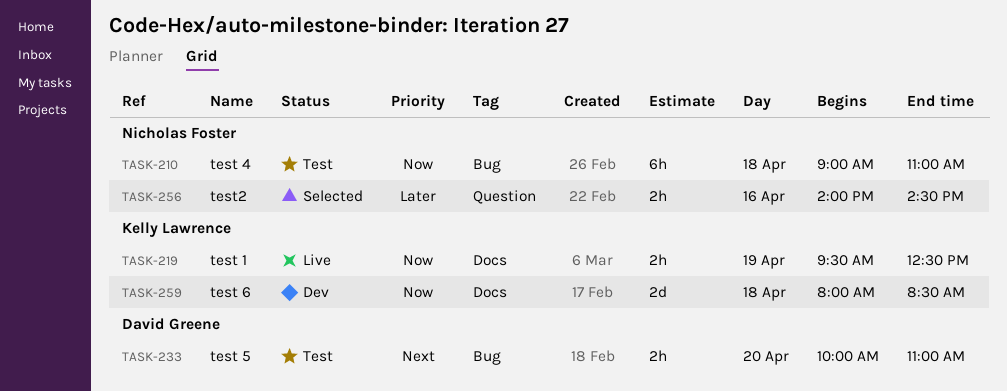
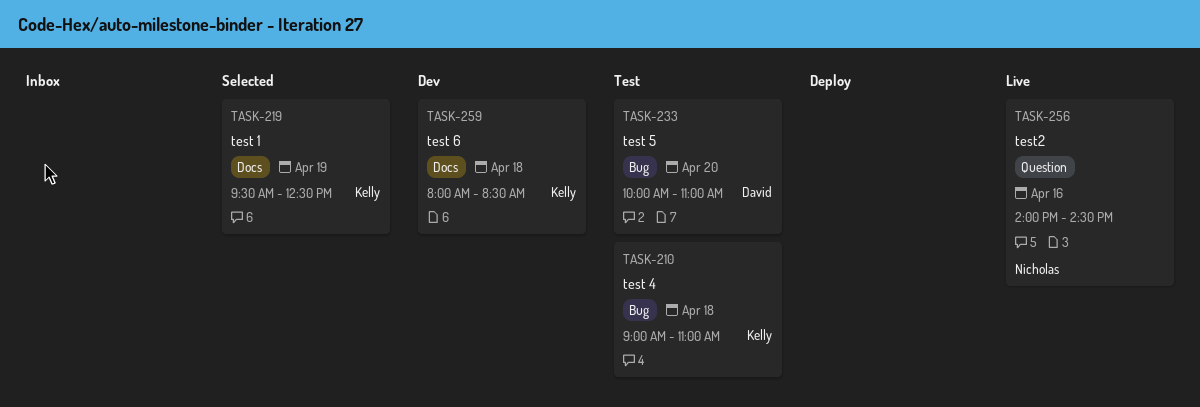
TASK-210, owner: Nicholas Foster -> Kelly Lawrence
TASK-219, status: Live -> Selected
TASK-256, status: Selected -> Live

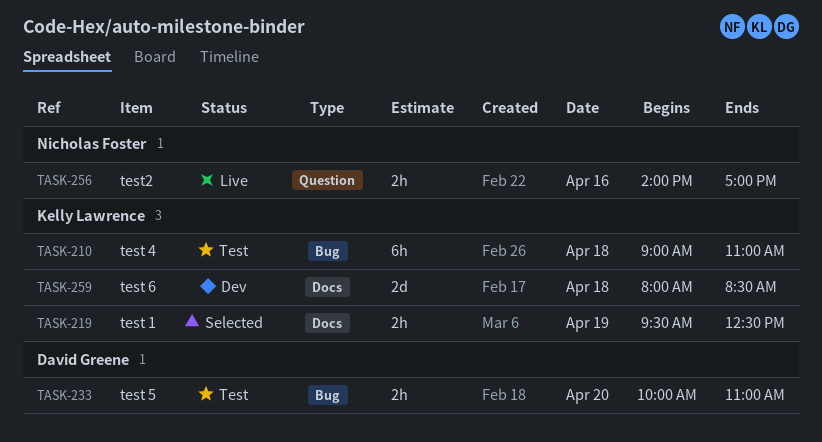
TASK-256, ends: 14:30 -> 17:00

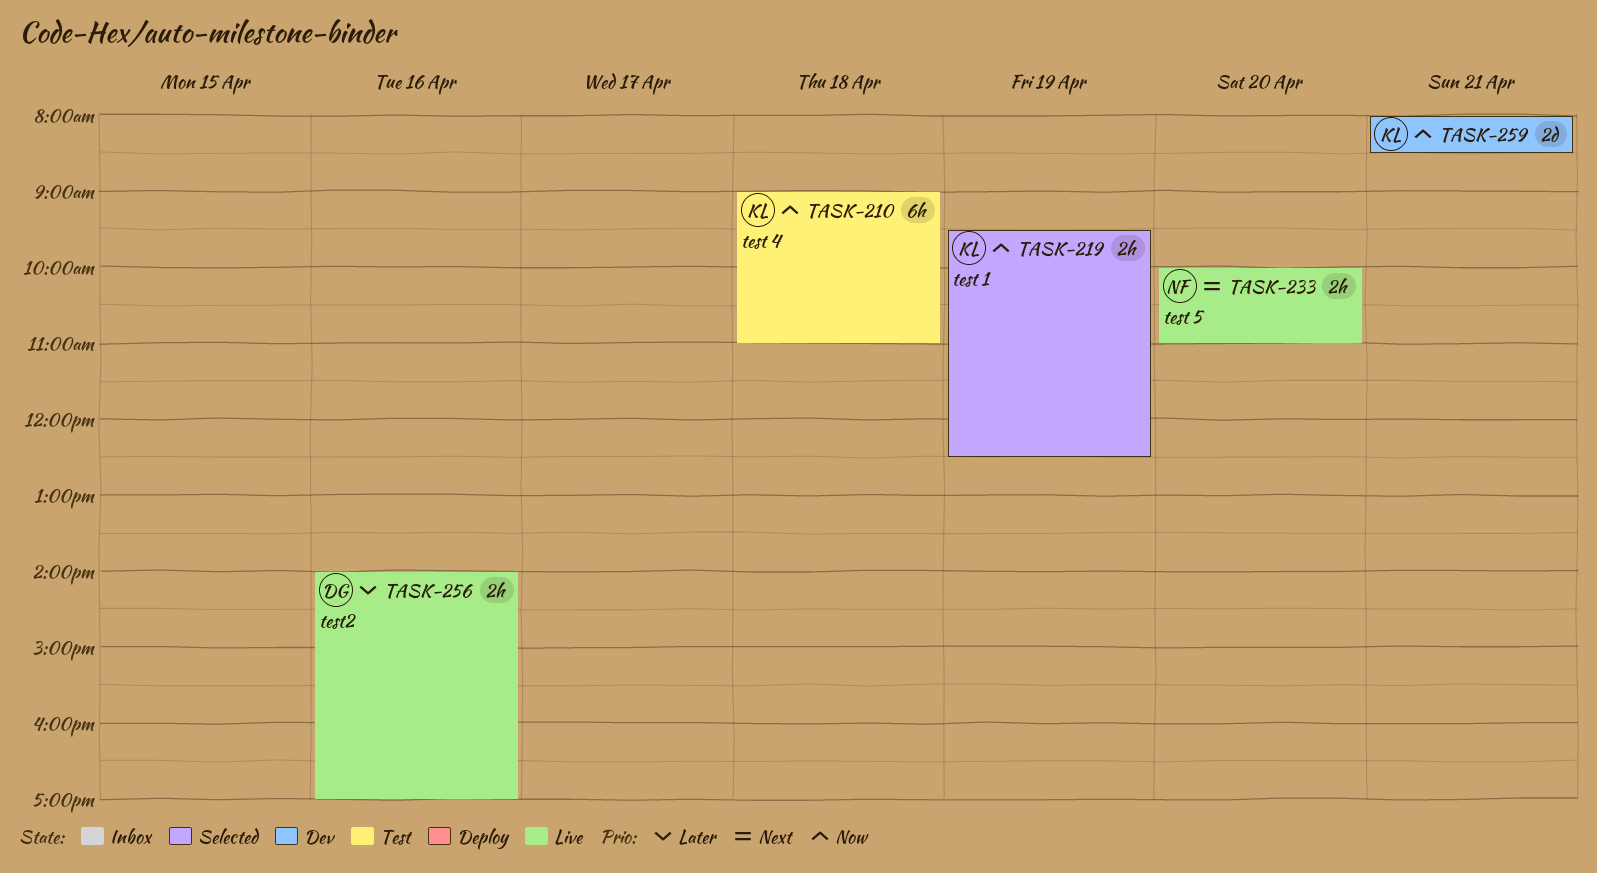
TASK-233, status: Test -> Live
TASK-233, owner: David Greene -> Nicholas Foster
TASK-256, owner: Nicholas Foster -> David Greene
TASK-259, day: Apr 18 -> Apr 21

